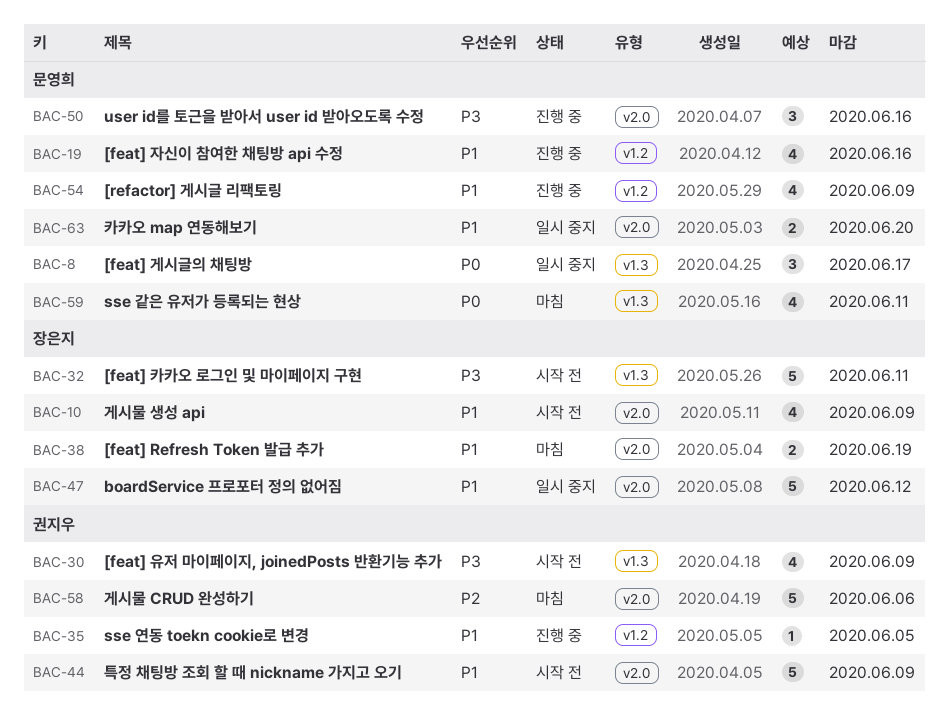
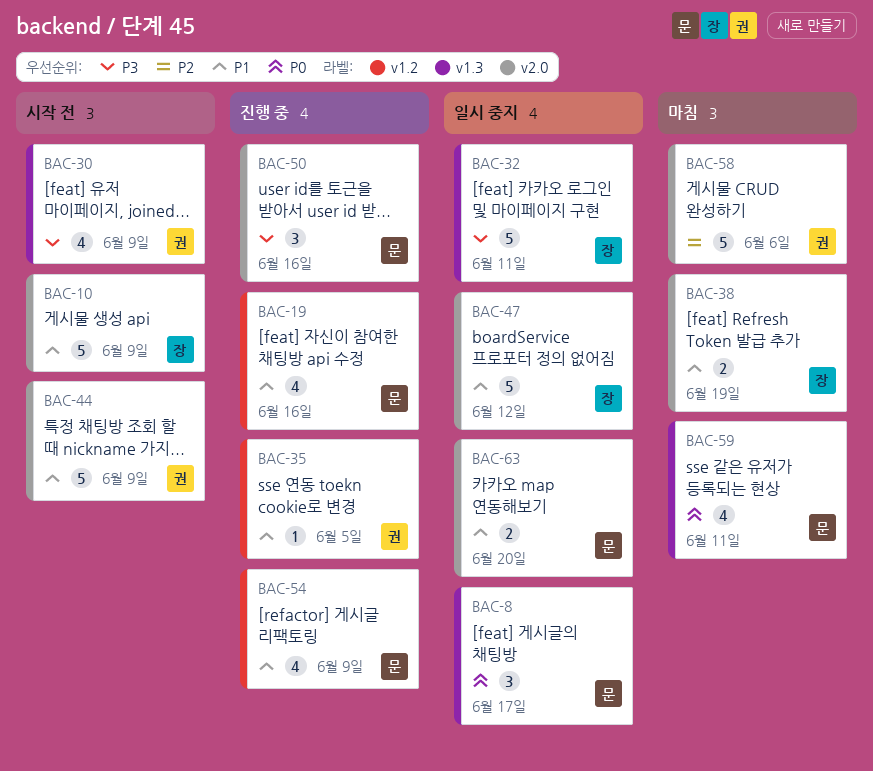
BAC-10, estimate: 4 -> 5
BAC-32, status: 시작 전 -> 일시 중지

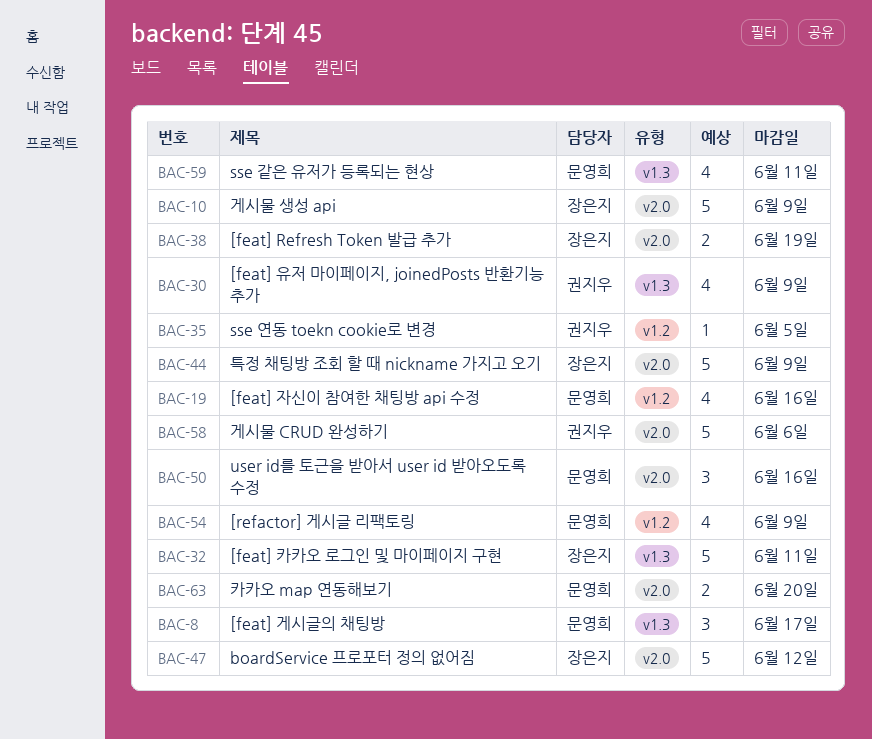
BAC-44, owner: 권지우 -> 장은지

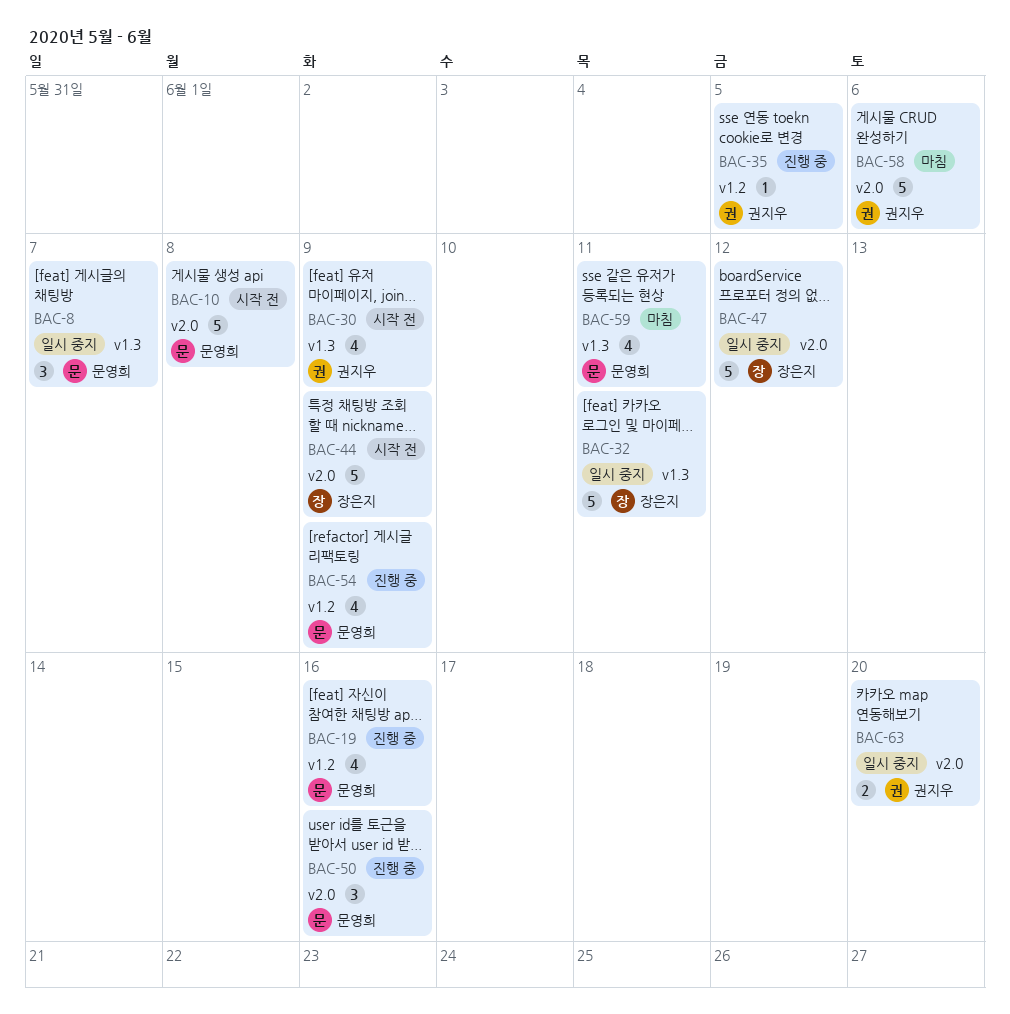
BAC-8, due: Jun 17 -> Jun 7
BAC-10, owner: 장은지 -> 문영희
BAC-10, due: Jun 9 -> Jun 8
BAC-38: present -> none
BAC-63, owner: 문영희 -> 권지우

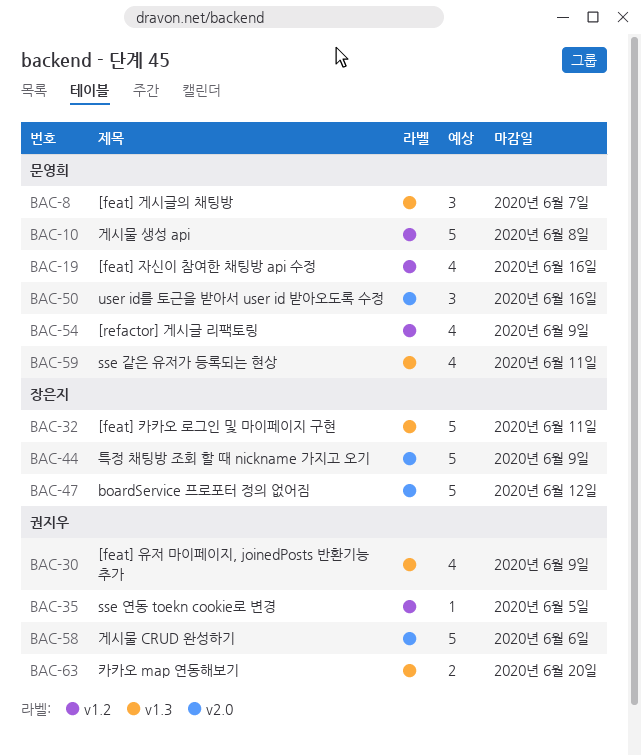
BAC-10, label: v2.0 -> v1.2
BAC-63, label: v2.0 -> v1.3

